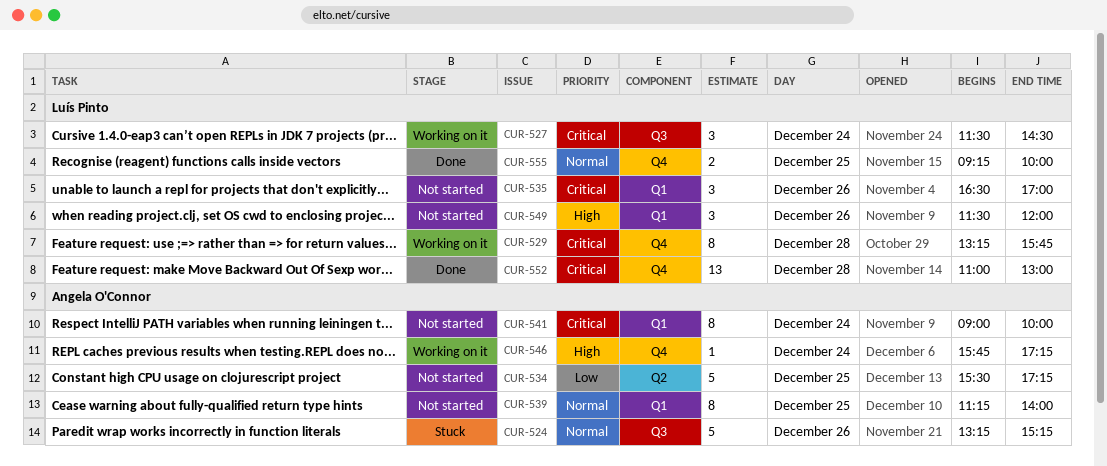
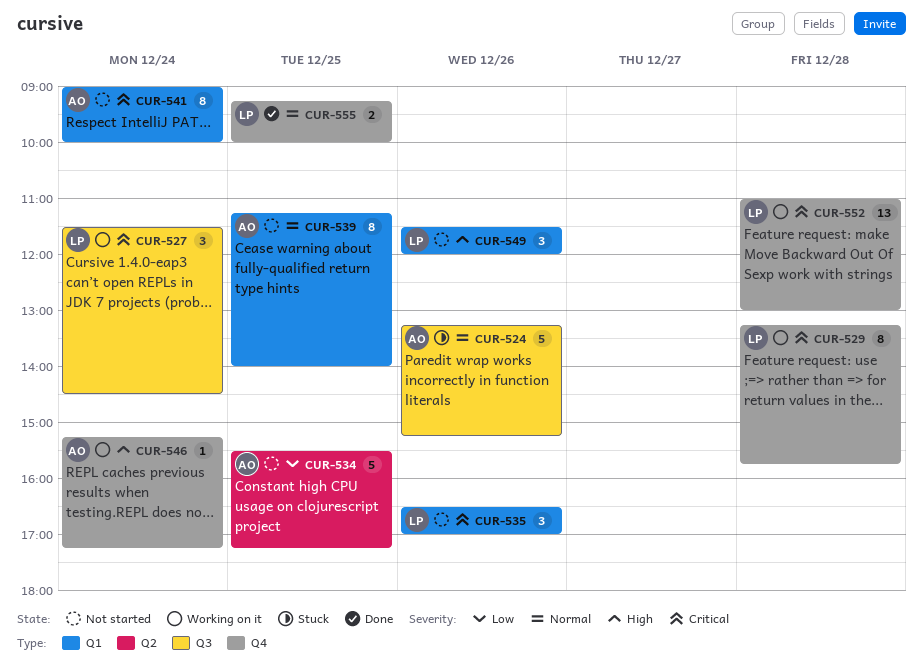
CUR-546, begins: 15:45 -> 15:15
CUR-552, status: Done -> Working on it

